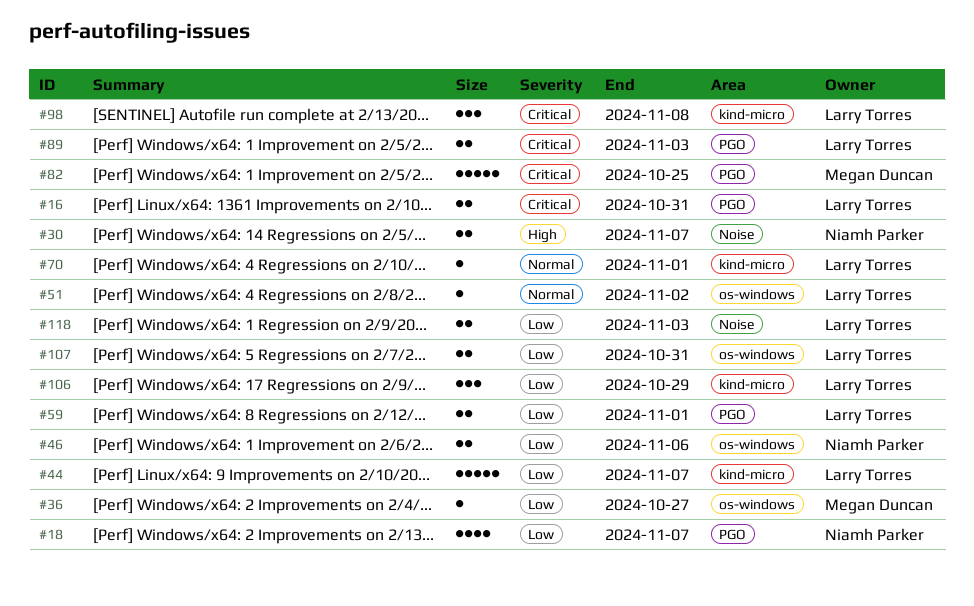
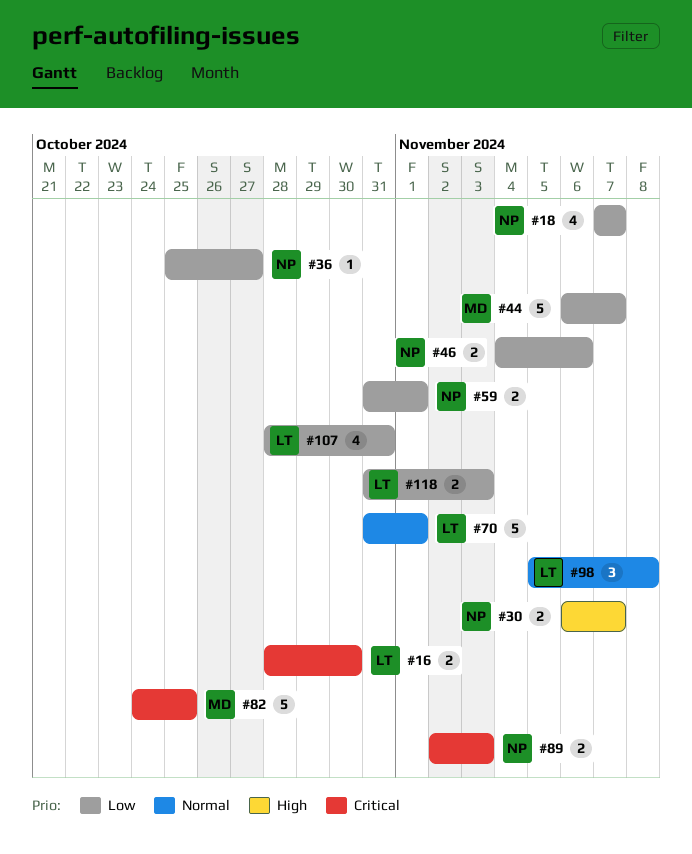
#16, due: Oct 31 -> Oct 30
#36, owner: Megan Duncan -> Niamh Parker
#44, owner: Larry Torres -> Megan Duncan
#51: present -> none
#59, owner: Larry Torres -> Niamh Parker
#70, estimate: 1 -> 5
#89, owner: Larry Torres -> Niamh Parker
#98, priority: Critical -> Normal
#106: present -> none
#107, estimate: 2 -> 4

